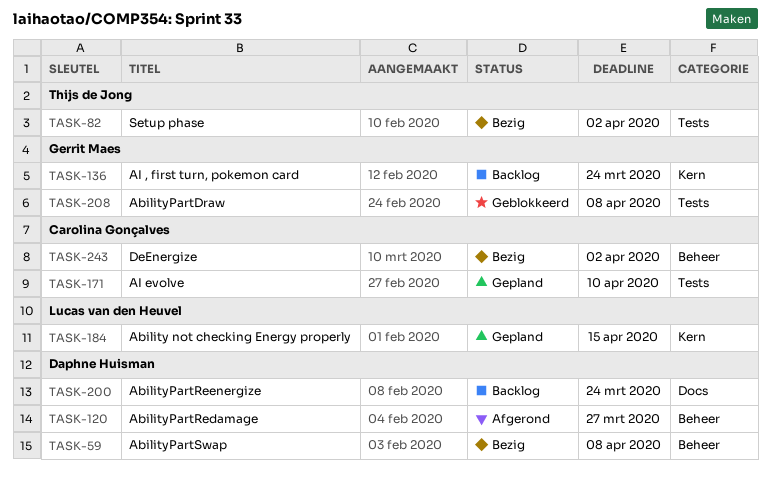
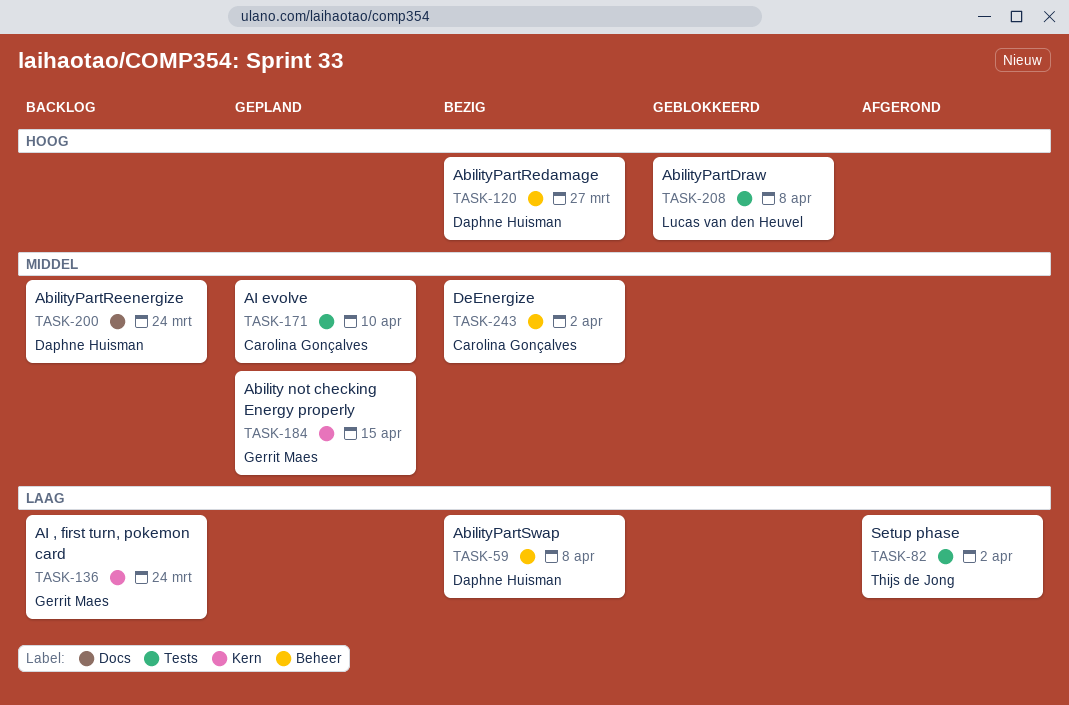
TASK-82, status: Bezig -> Afgerond
TASK-120, status: Afgerond -> Bezig
TASK-184, owner: Lucas van den Heuvel -> Gerrit Maes
TASK-208, owner: Gerrit Maes -> Lucas van den Heuvel

